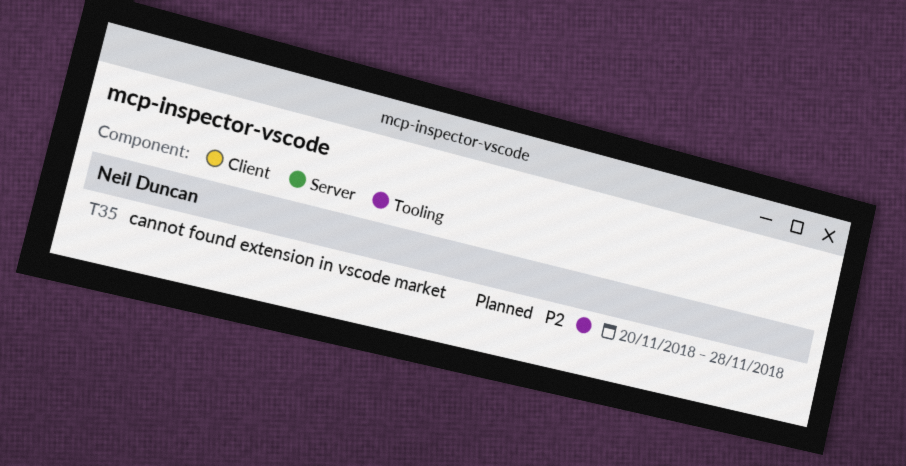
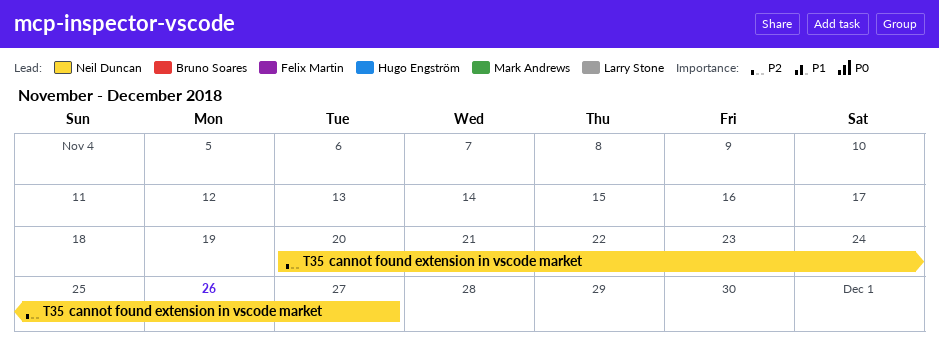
T35, due: Nov 28 -> Nov 27

